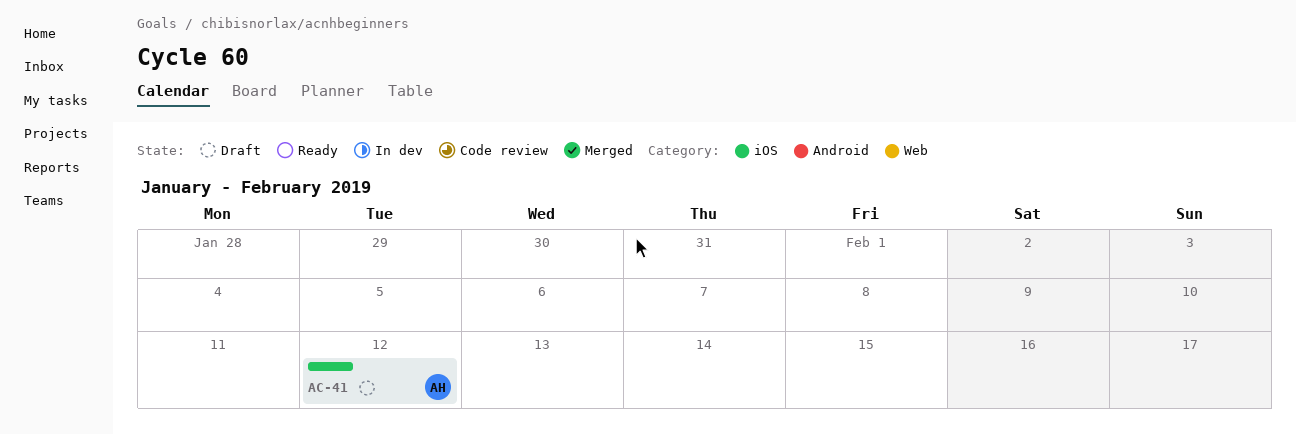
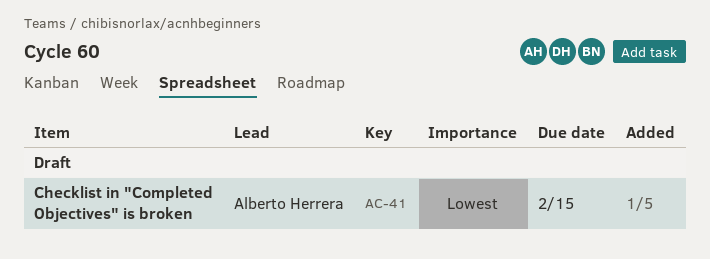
AC-41, due: Feb 12 -> Feb 15

